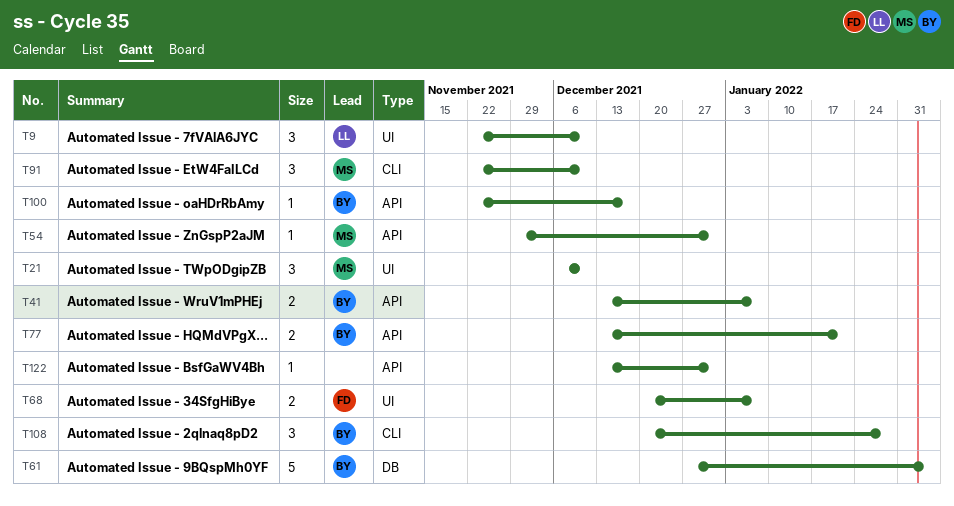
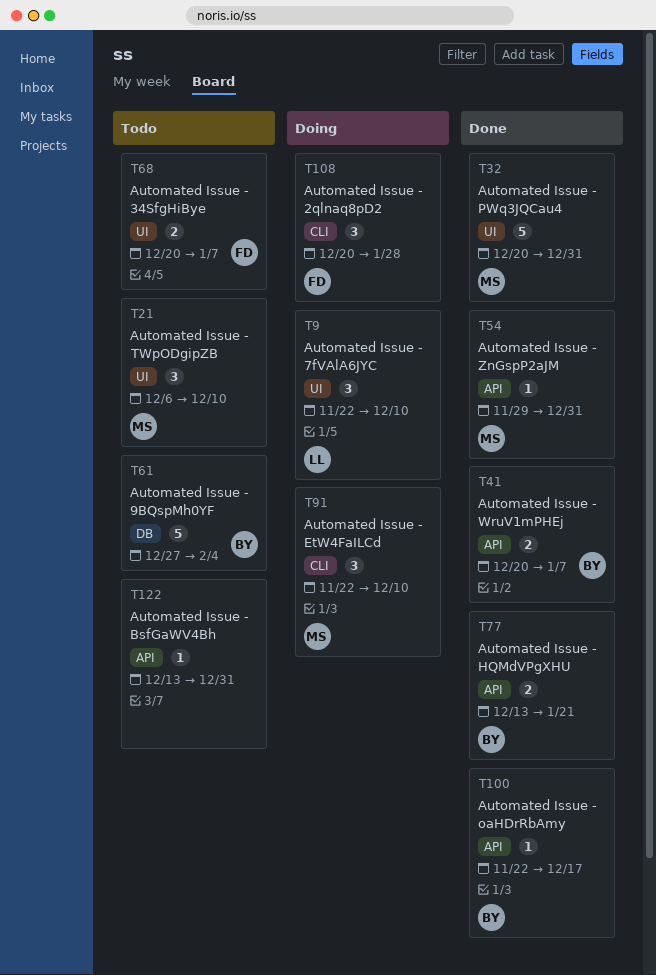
T32: none -> present
T41, start: Dec 13 -> Dec 20
T108, owner: BY -> FD

